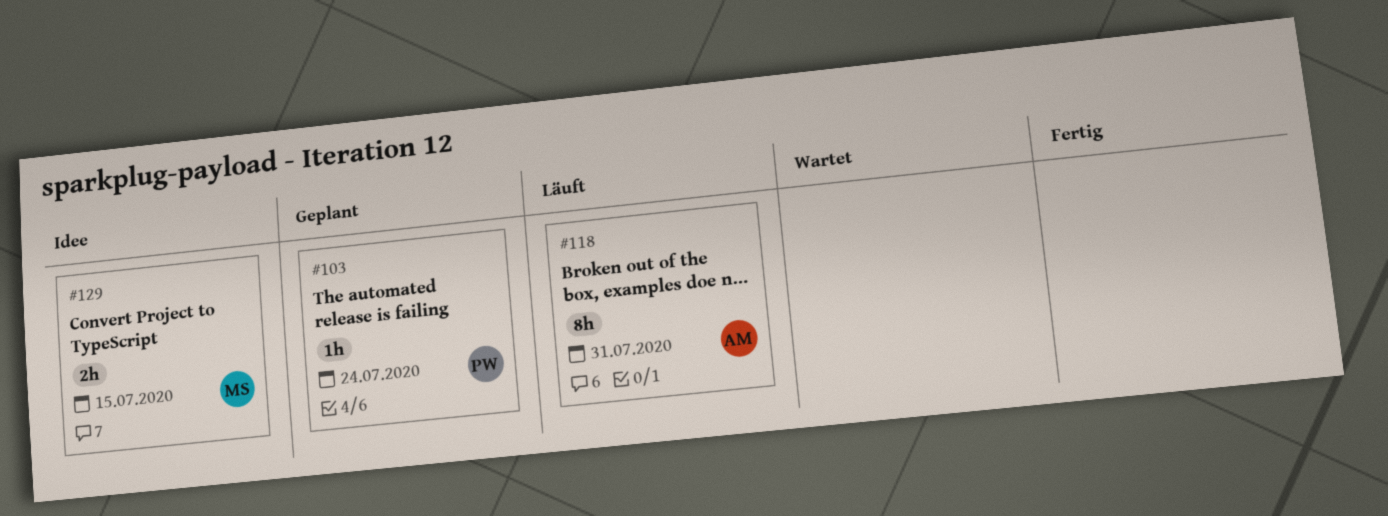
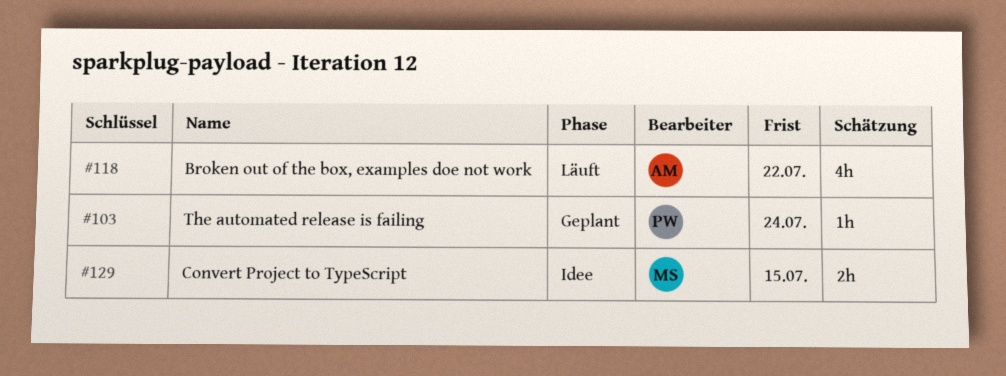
#118, estimate: 8h -> 4h
#118, due: Jul 31 -> Jul 22

